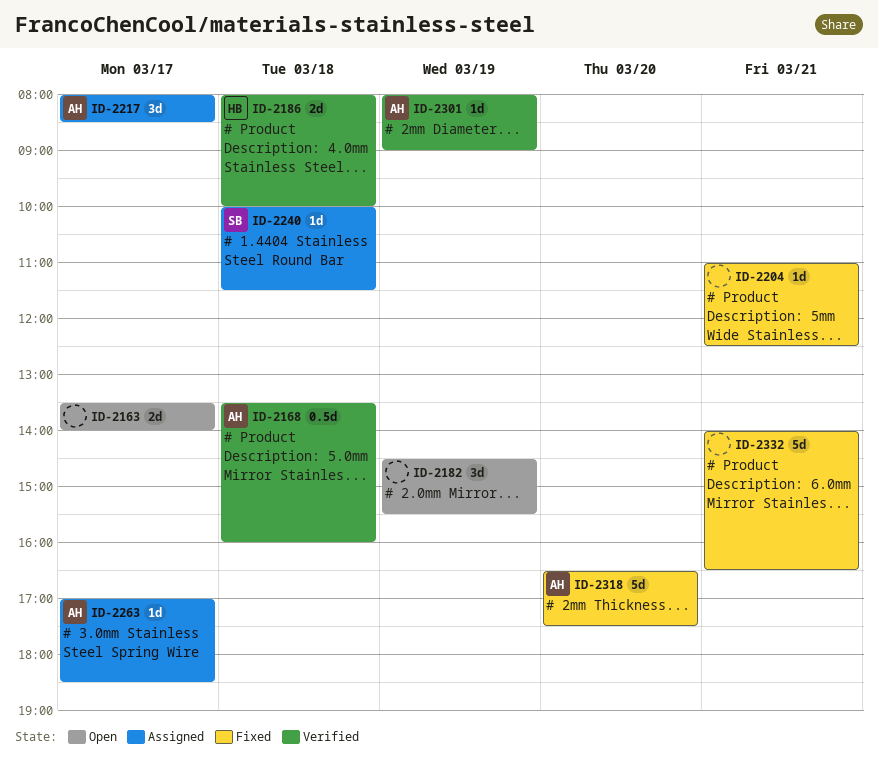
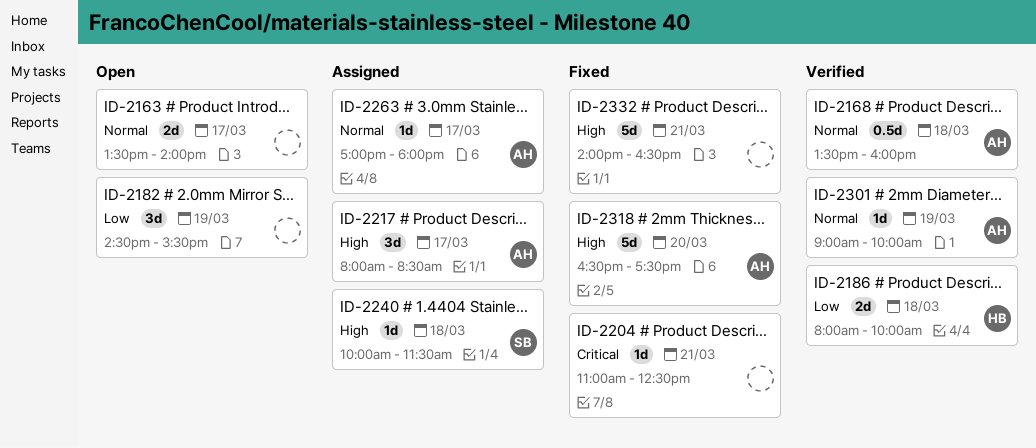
ID-2263, ends: 18:30 -> 18:00
ID-2301, begins: 08:00 -> 09:00
ID-2301, ends: 09:00 -> 10:00

